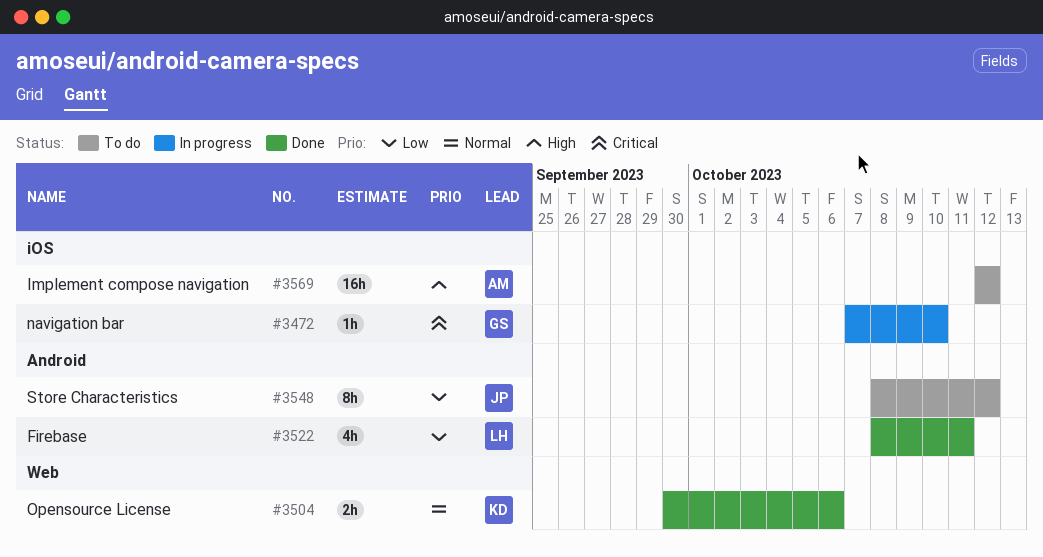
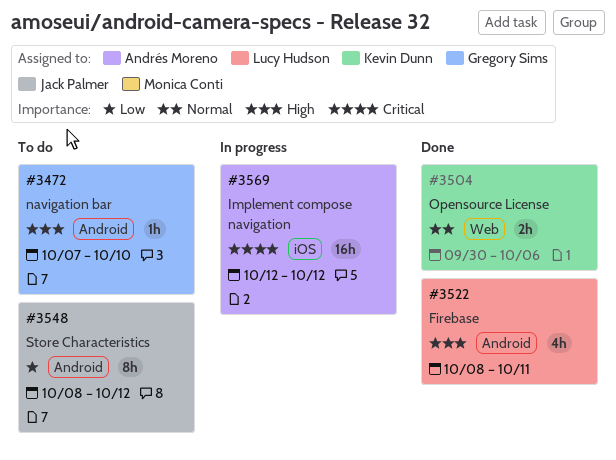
#3472, status: In progress -> To do
#3472, priority: Critical -> High
#3472, label: iOS -> Android
#3522, priority: Low -> High
#3569, status: To do -> In progress
#3569, priority: High -> Critical

